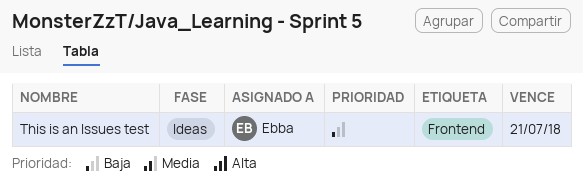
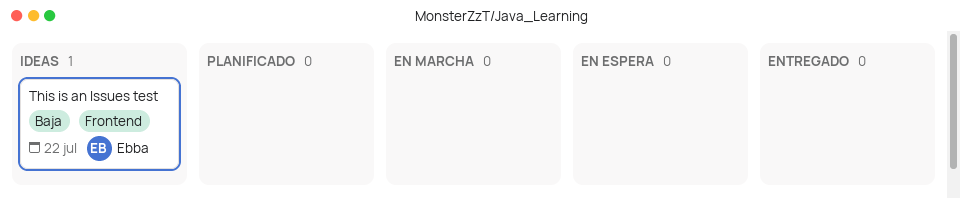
This is an Issues test, due: Jul 21 -> Jul 22

